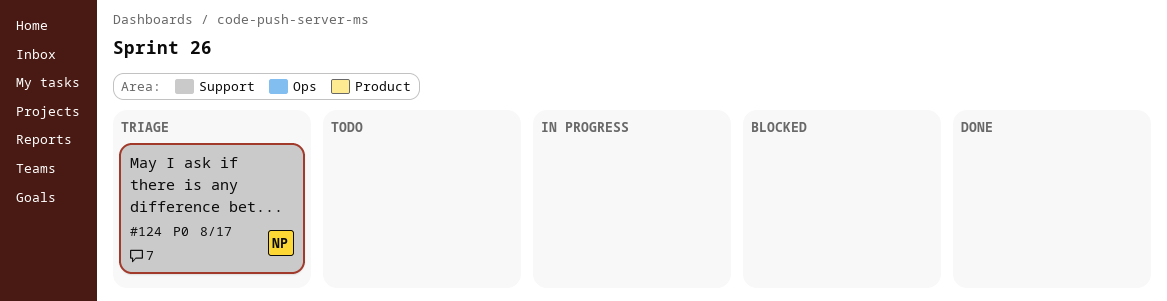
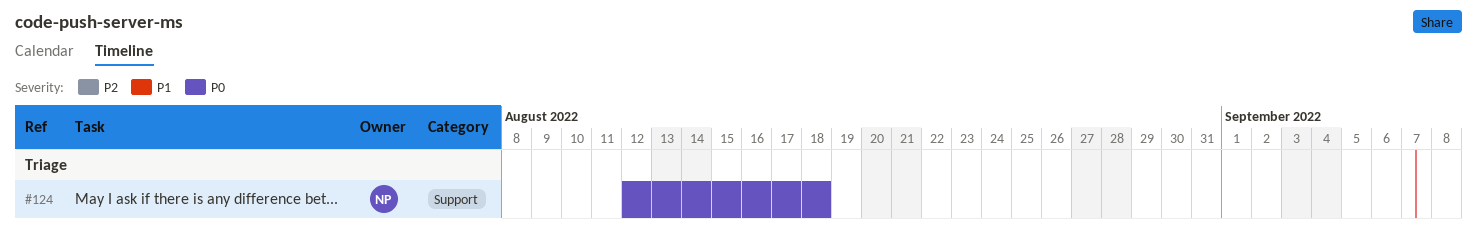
#124, due: Aug 17 -> Aug 18

